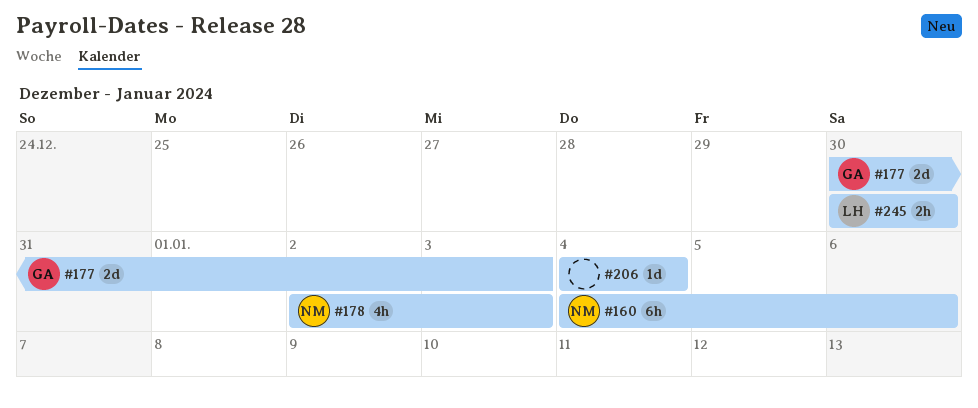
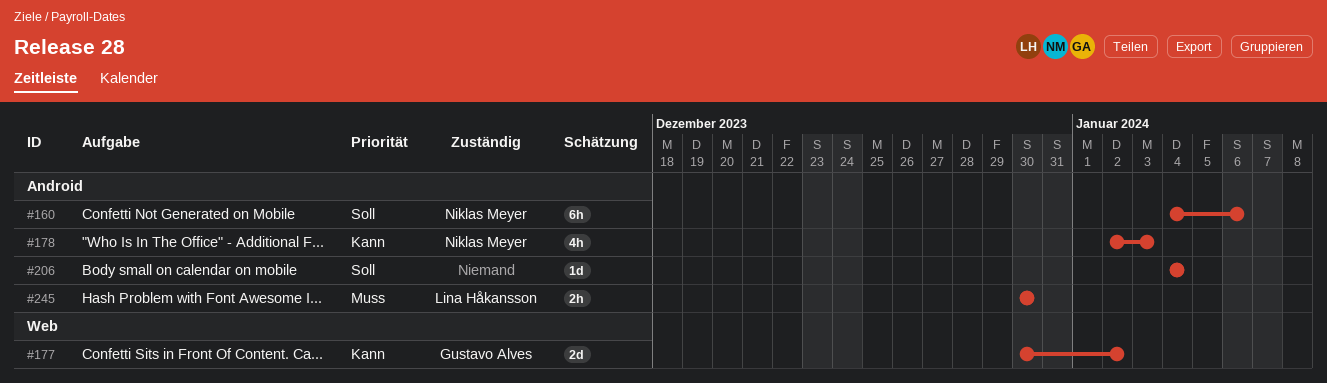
#177, due: Jan 3 -> Jan 2

